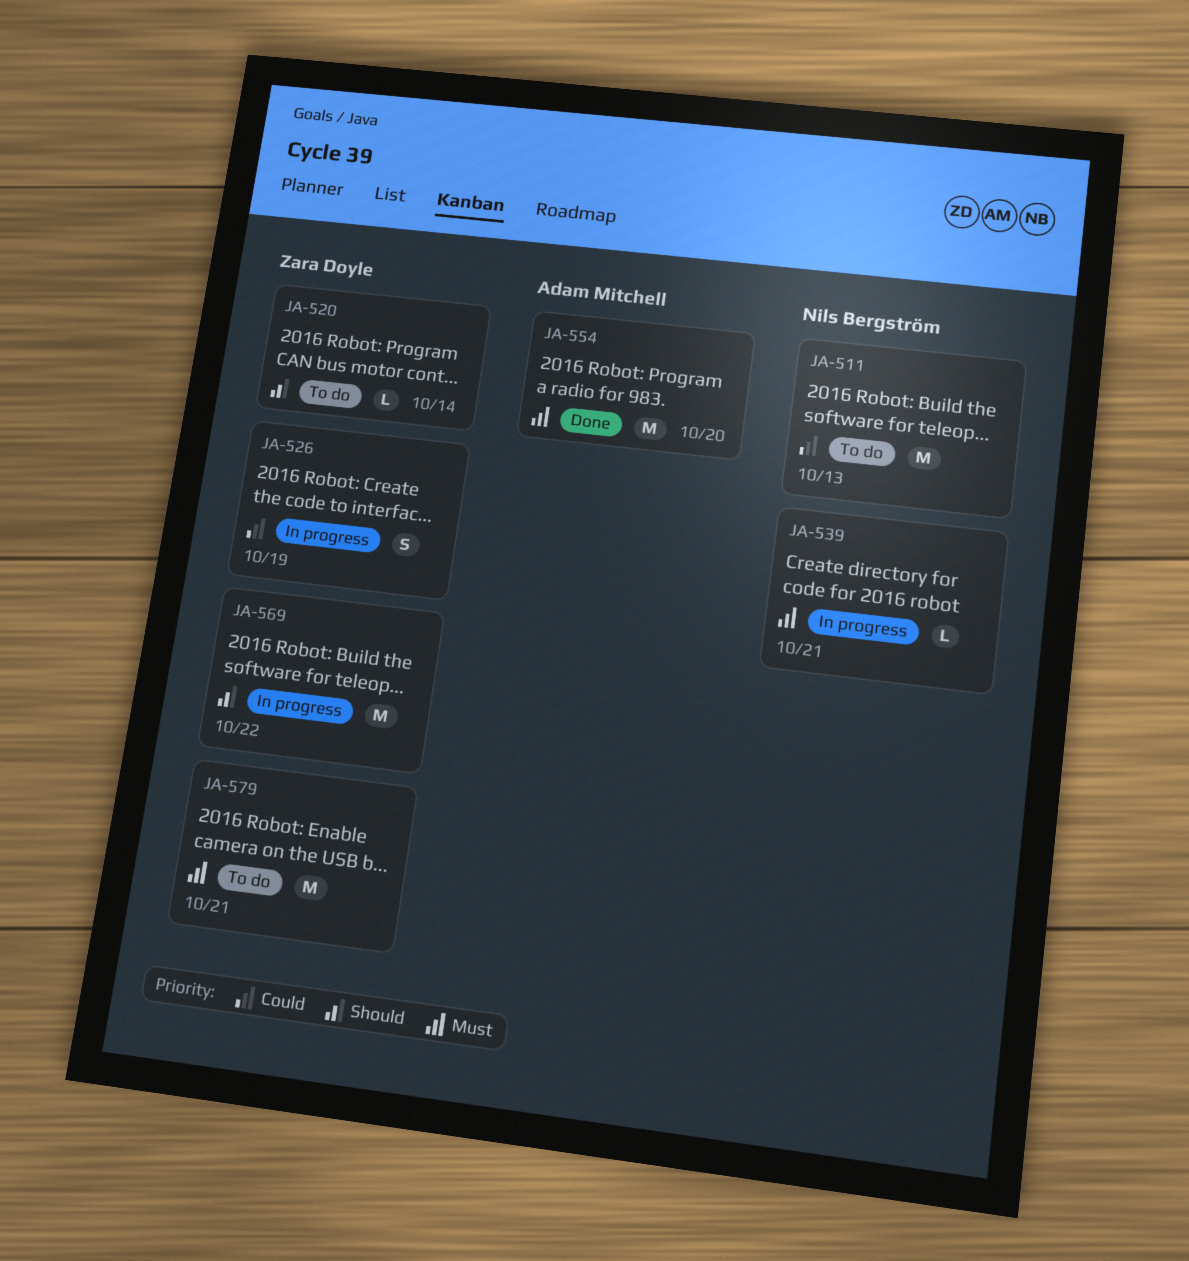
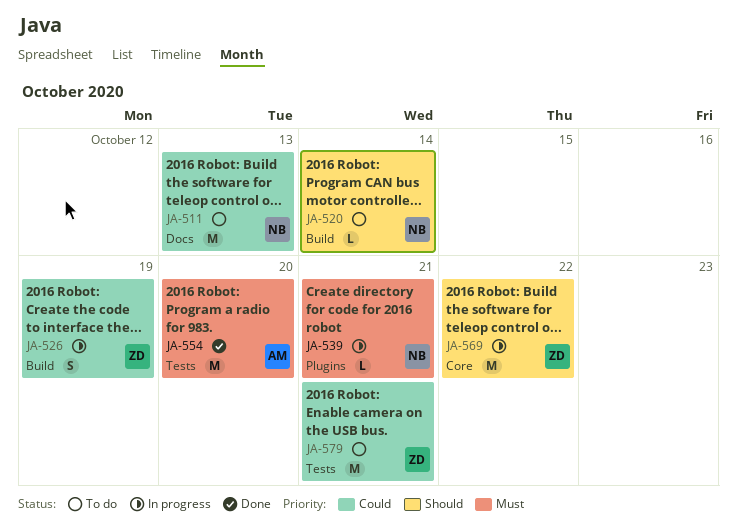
JA-520, owner: Zara Doyle -> Nils Bergström
JA-579, priority: Must -> Could

